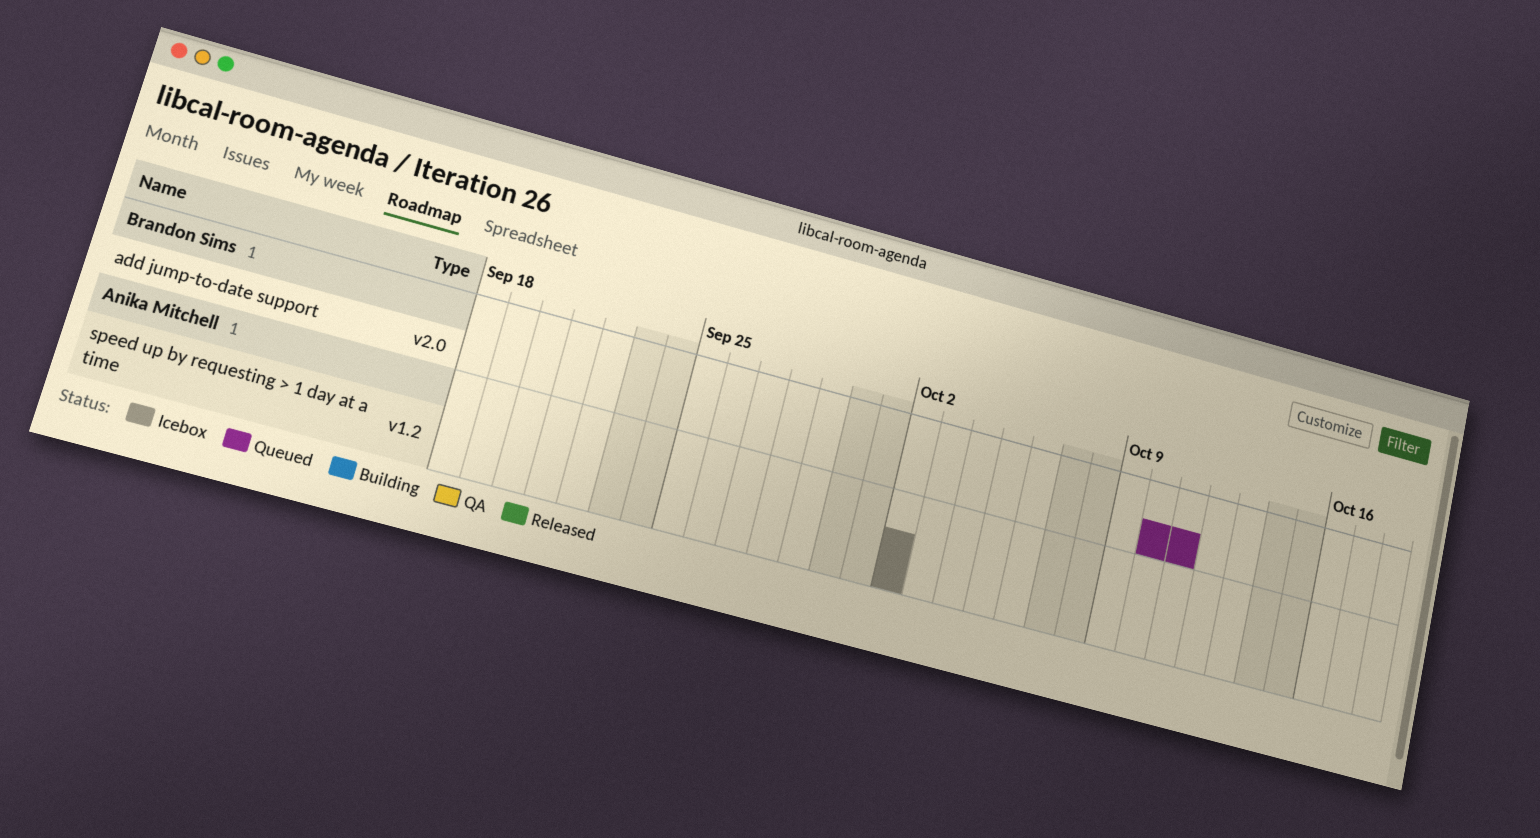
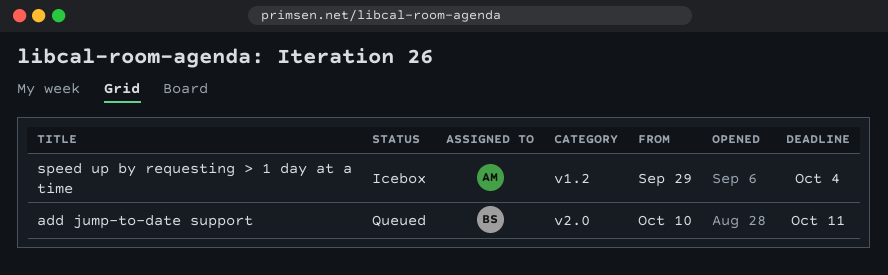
speed up by requesting > 1 day at a time, start: Oct 2 -> Sep 29
speed up by requesting > 1 day at a time, due: Oct 2 -> Oct 4

